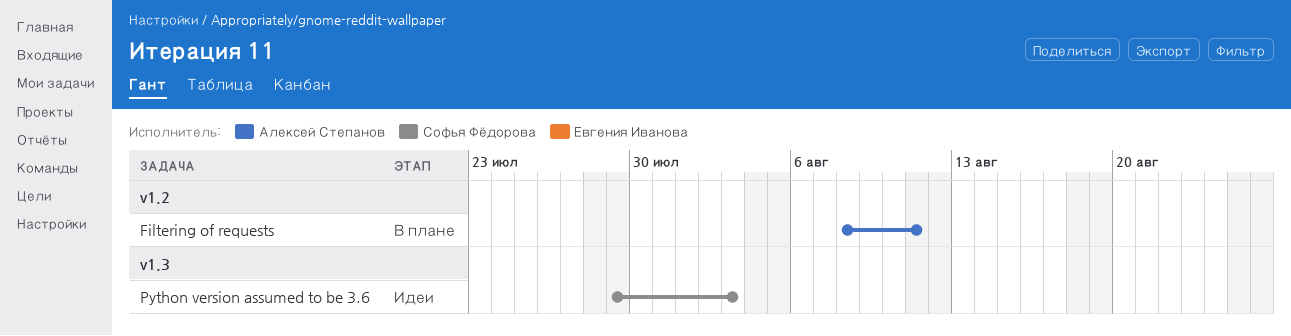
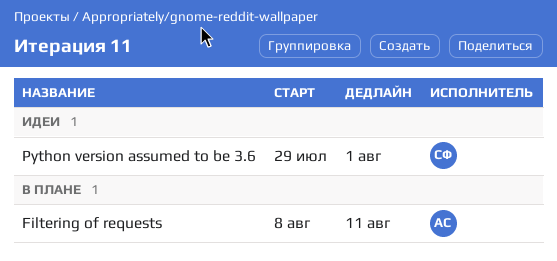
Python version assumed to be 3.6, due: Aug 3 -> Aug 1

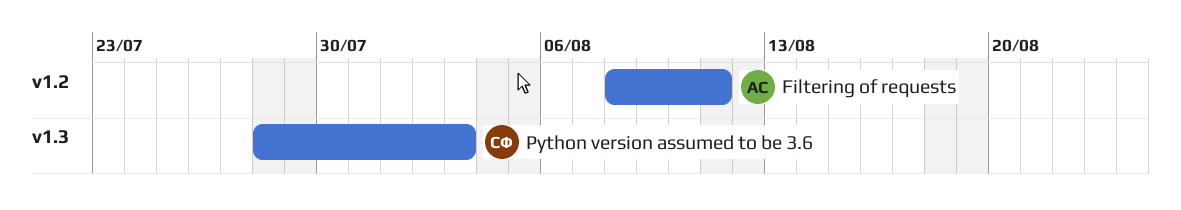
Python version assumed to be 3.6, start: Jul 29 -> Jul 28
Python version assumed to be 3.6, due: Aug 1 -> Aug 3

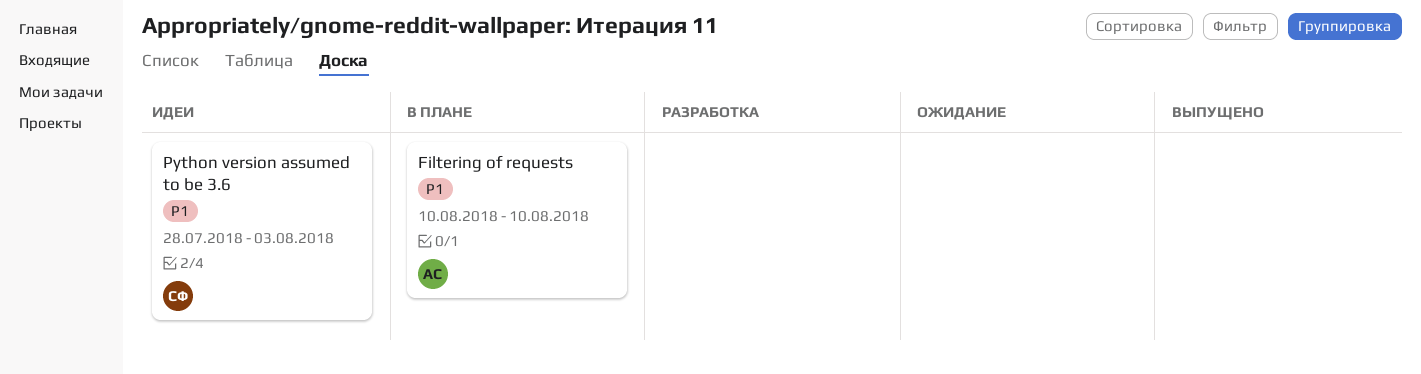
Filtering of requests, start: Aug 8 -> Aug 10
Filtering of requests, due: Aug 11 -> Aug 10

